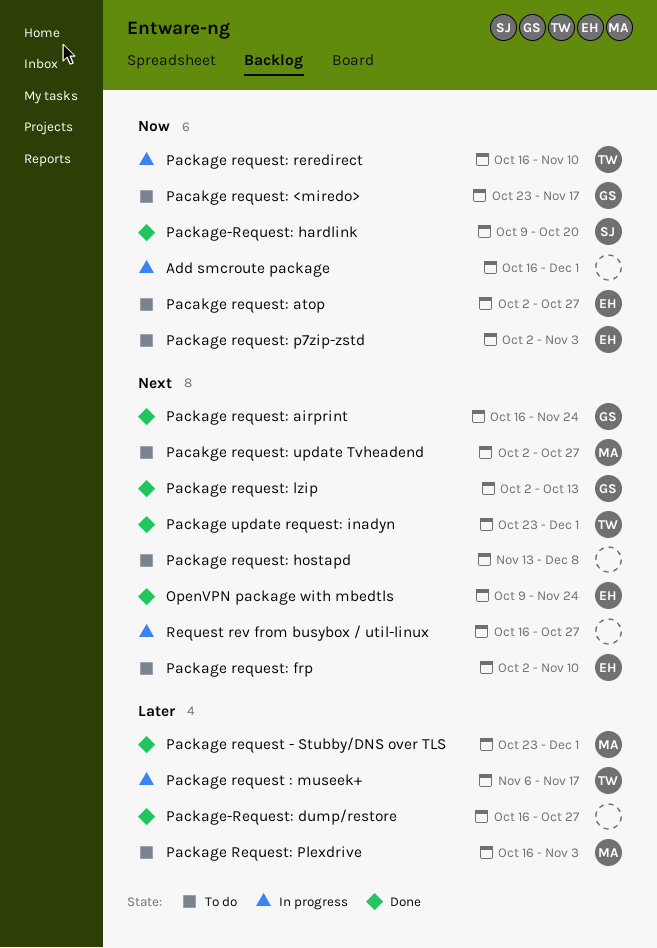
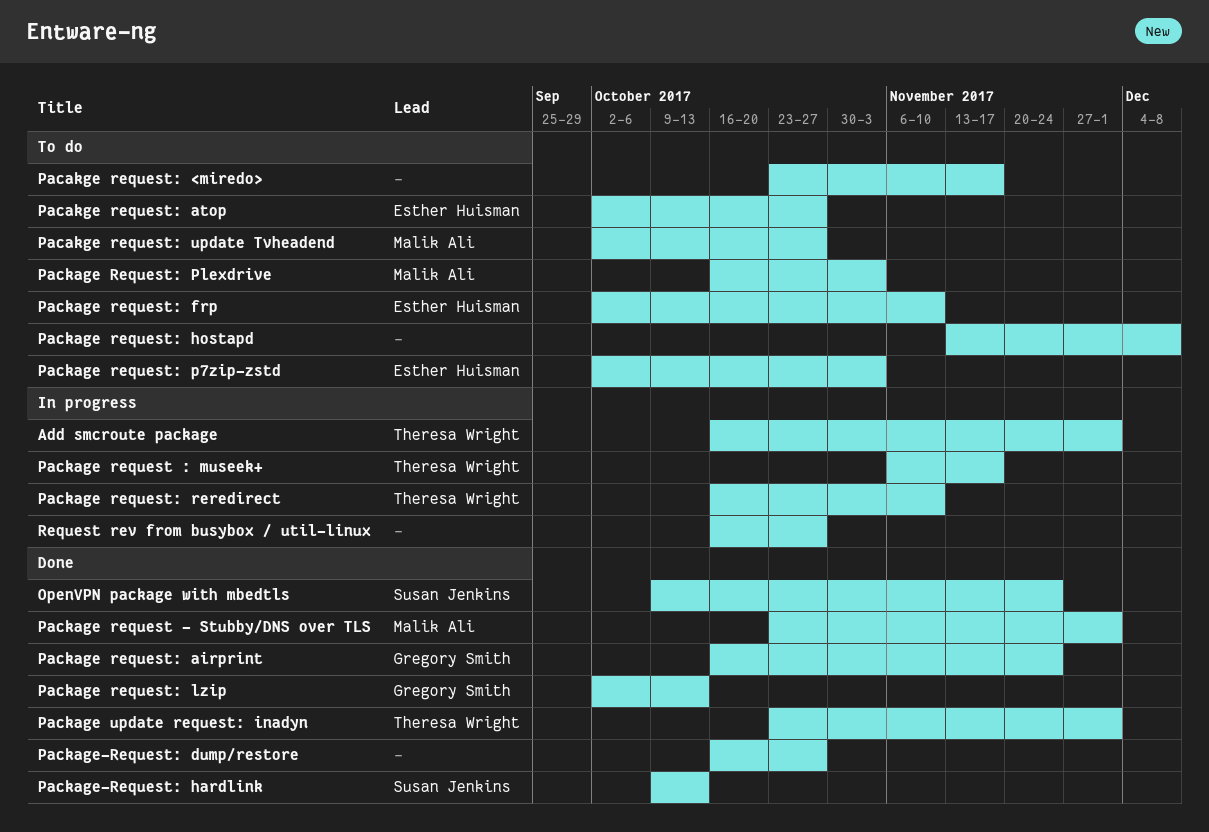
Add smcroute package, owner: none -> Theresa Wright
OpenVPN package with mbedtls, owner: Esther Huisman -> Susan Jenkins
Pacakge request: <miredo>, owner: Gregory Smith -> none
Package-Request: hardlink, due: Oct 20 -> Oct 13

